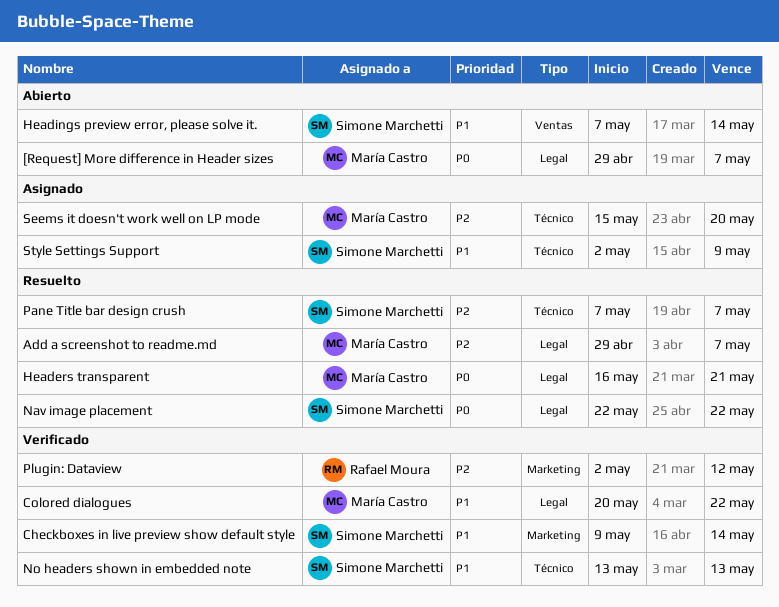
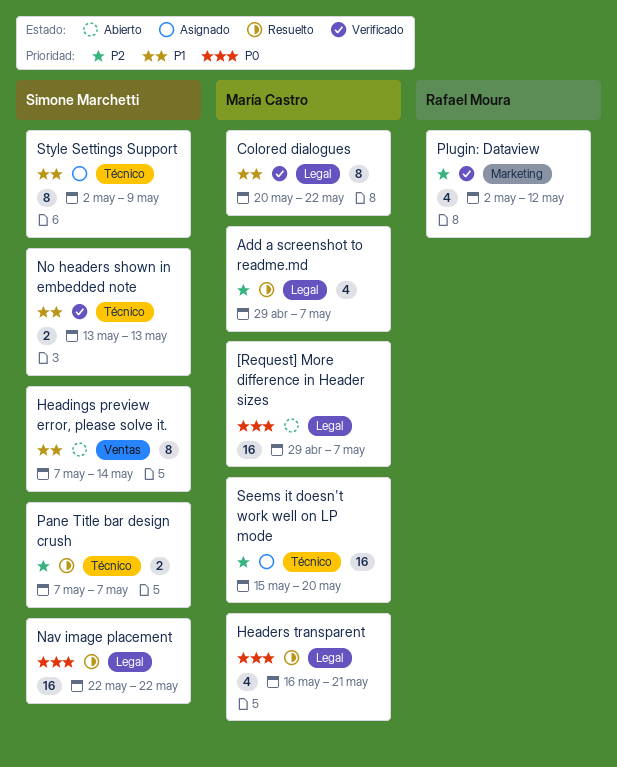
Checkboxes in live preview show default style: present -> none

